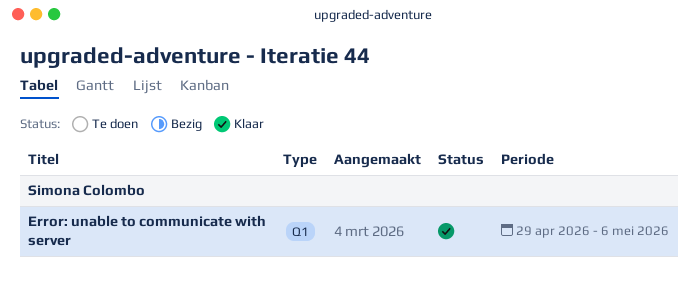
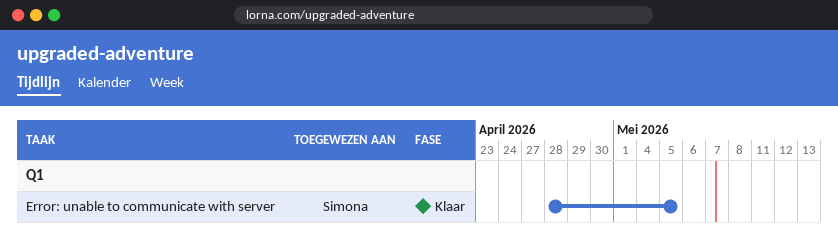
Error: unable to communicate with server, start: Apr 29 -> Apr 28
Error: unable to communicate with server, due: May 6 -> May 5

